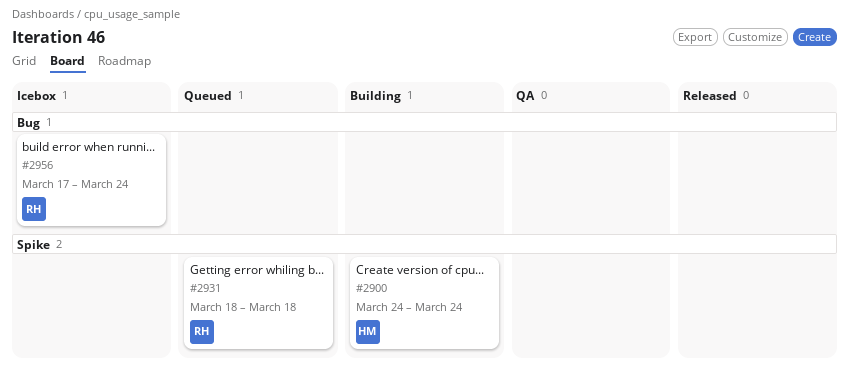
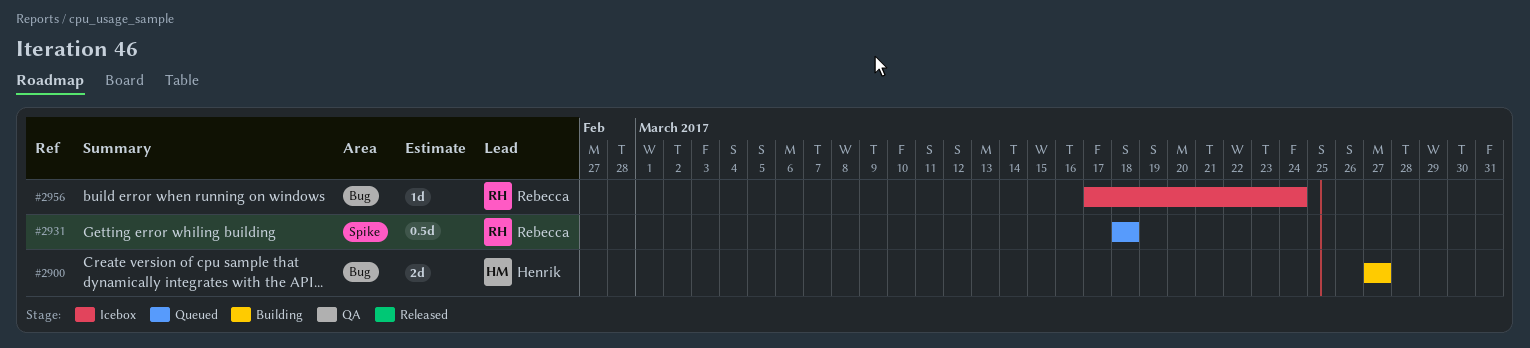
#2900, label: Spike -> Bug
#2900, start: Mar 24 -> Mar 27
#2900, due: Mar 24 -> Mar 27

